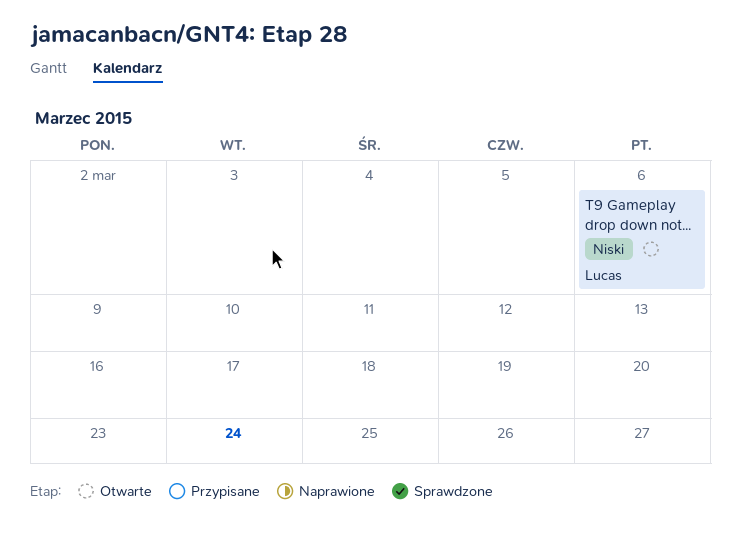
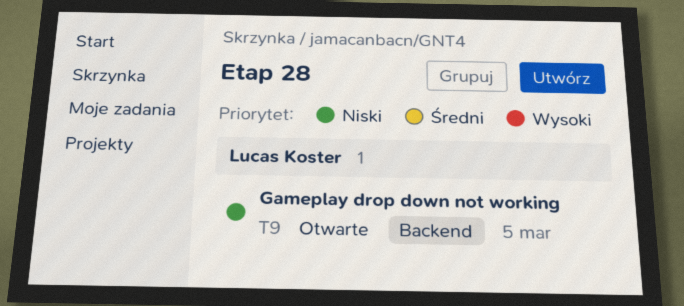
T9, due: Mar 6 -> Mar 5

